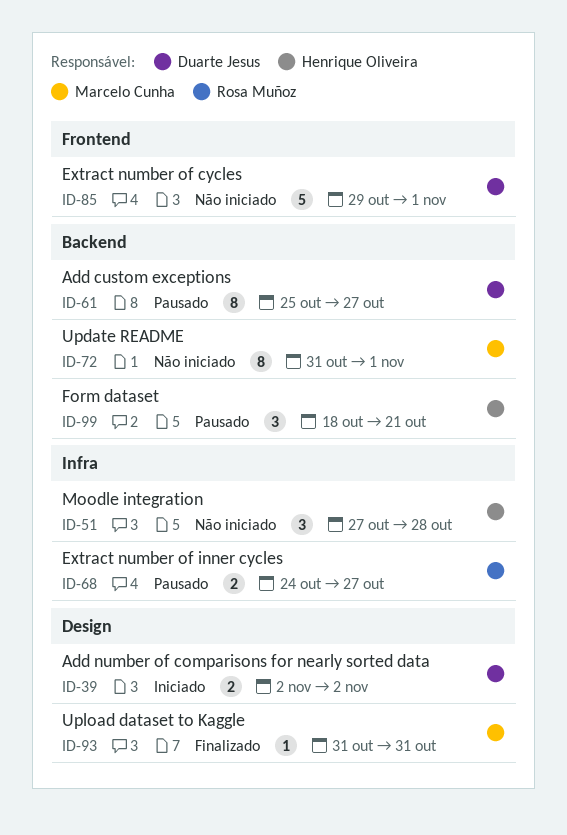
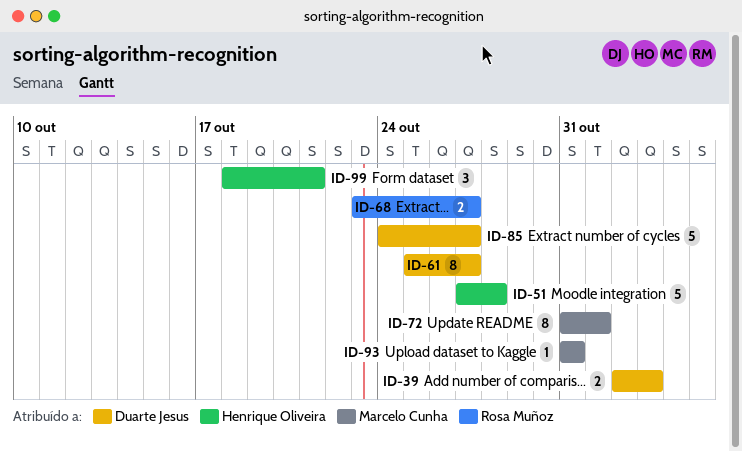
ID-39, due: Nov 2 -> Nov 3
ID-51, estimate: 3 -> 5
ID-68, start: Oct 24 -> Oct 23
ID-85, start: Oct 29 -> Oct 24
ID-85, due: Nov 1 -> Oct 27

